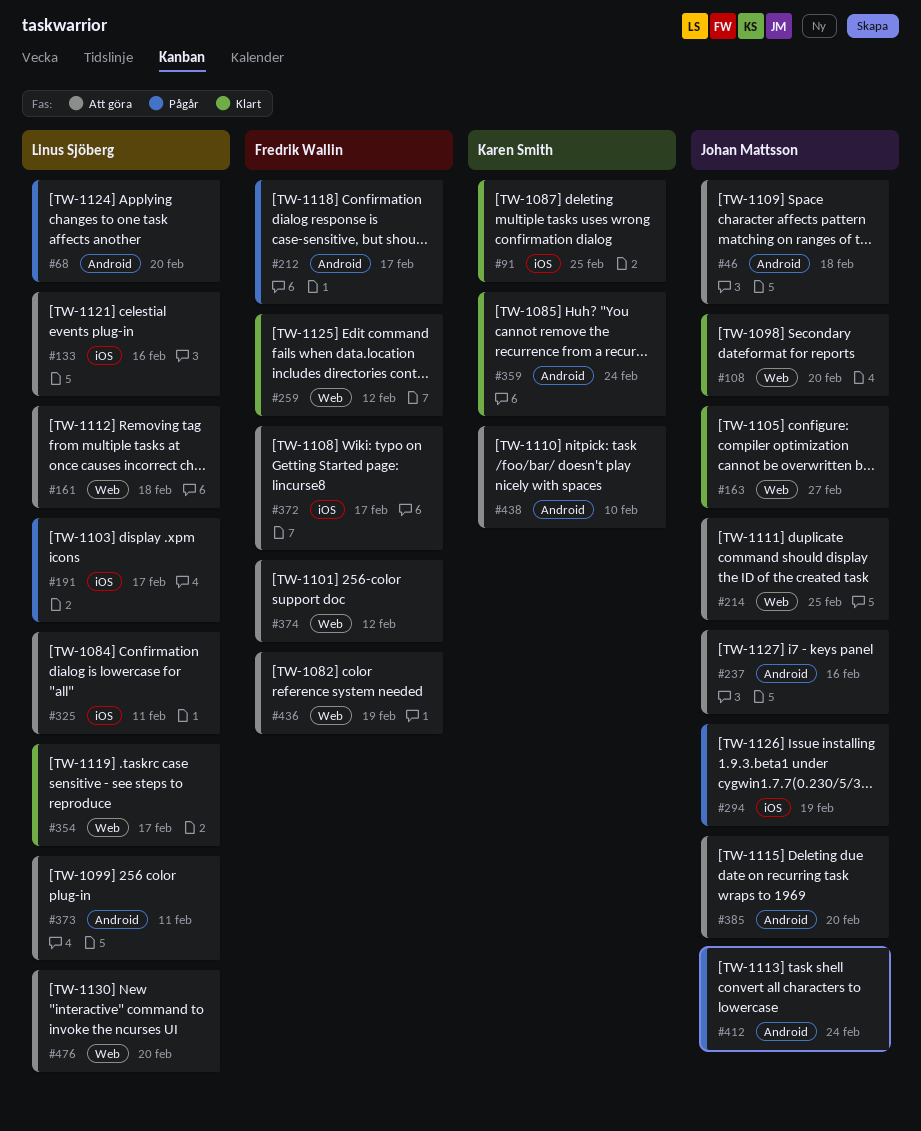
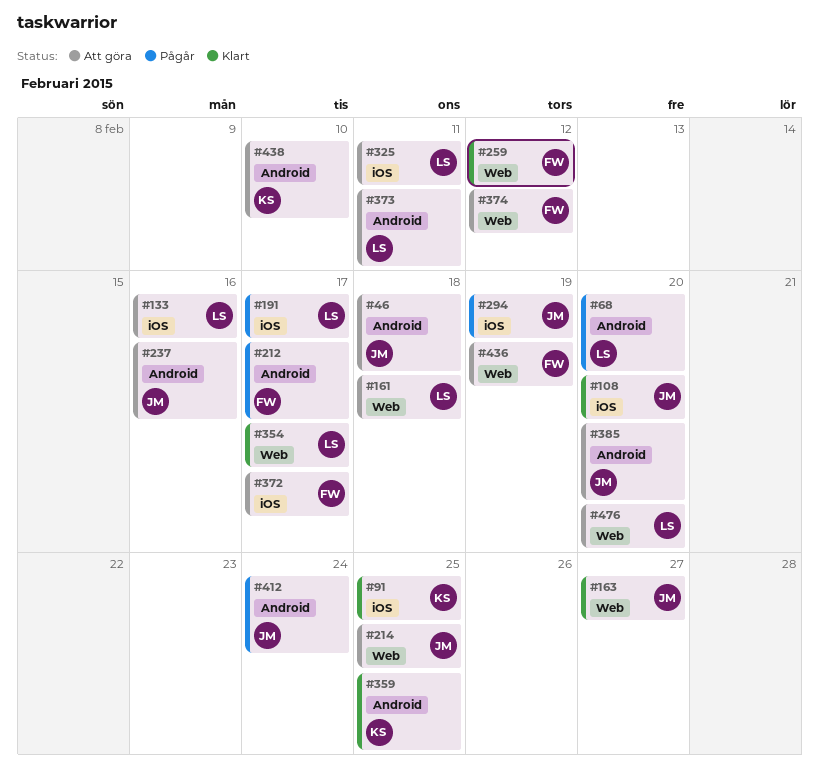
#108, label: Web -> iOS
#359, due: Feb 24 -> Feb 25

